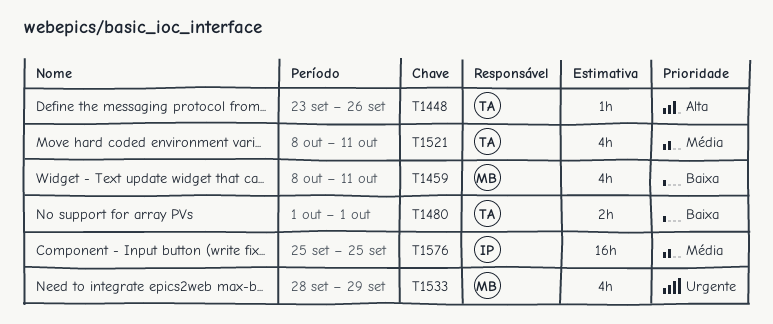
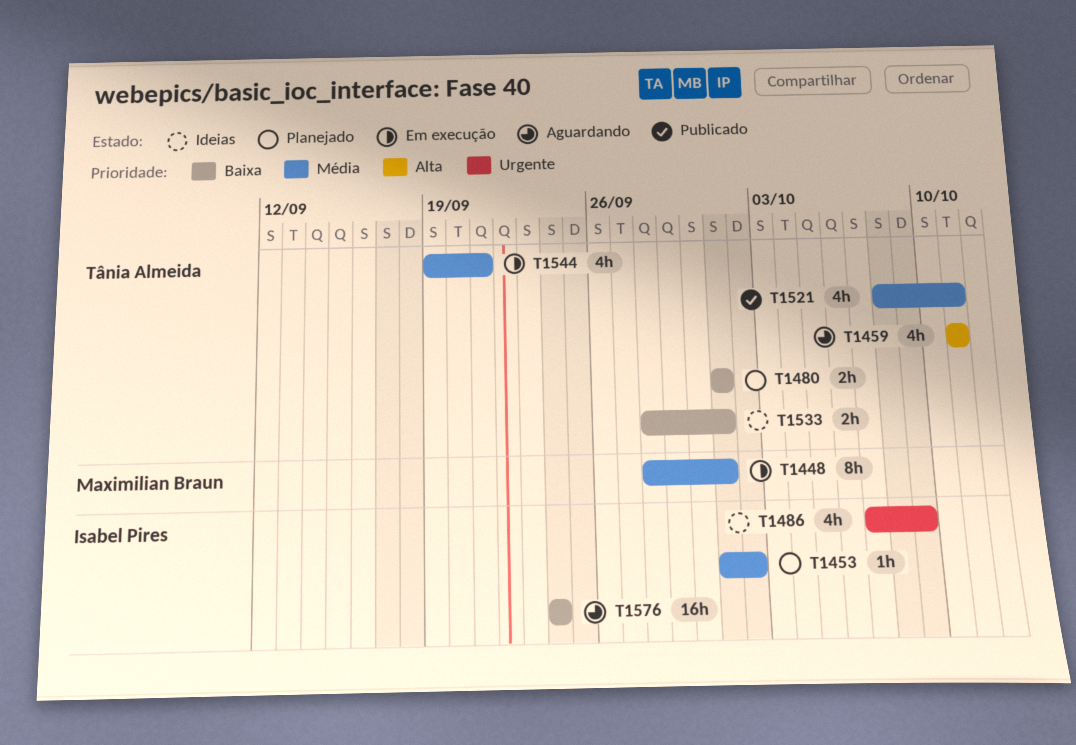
T1448, owner: Tânia Almeida -> Maximilian Braun
T1448, priority: Alta -> Média
T1448, estimate: 1h -> 8h
T1448, start: Sep 23 -> Sep 28
T1448, due: Sep 26 -> Oct 1
T1453: none -> present
T1459, owner: Maximilian Braun -> Tânia Almeida
T1459, priority: Baixa -> Alta
T1459, start: Oct 8 -> Oct 11
T1486: none -> present
T1533, owner: Maximilian Braun -> Tânia Almeida
T1533, priority: Urgente -> Baixa
T1533, estimate: 4h -> 2h
T1533, due: Sep 29 -> Oct 1
T1544: none -> present
T1576, priority: Média -> Baixa
T1576, start: Sep 25 -> Sep 24
T1576, due: Sep 25 -> Sep 24

